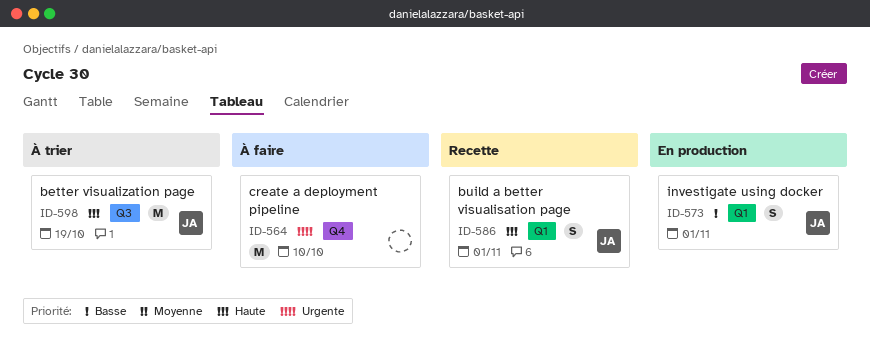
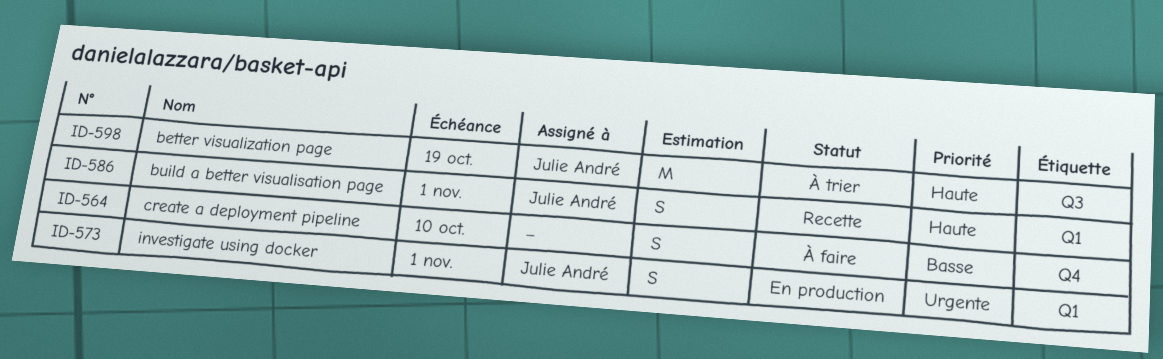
ID-564, priority: Urgente -> Basse
ID-564, estimate: M -> S
ID-573, priority: Basse -> Urgente

